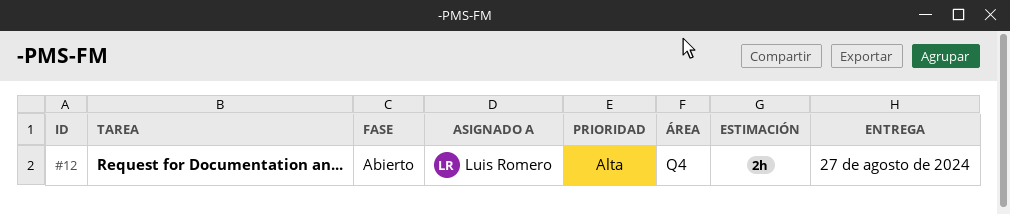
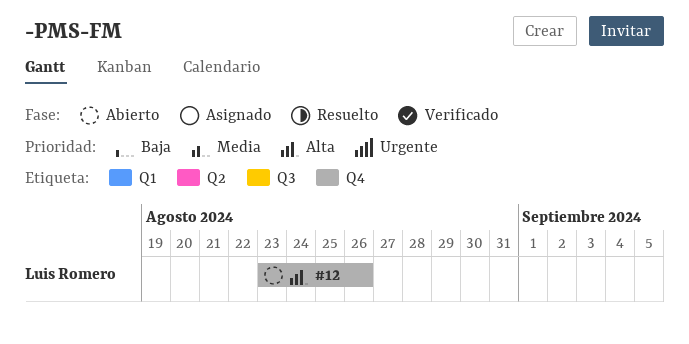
#12, due: Aug 27 -> Aug 26

